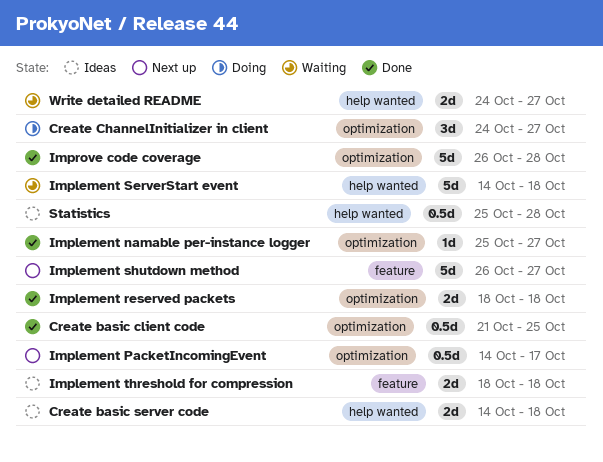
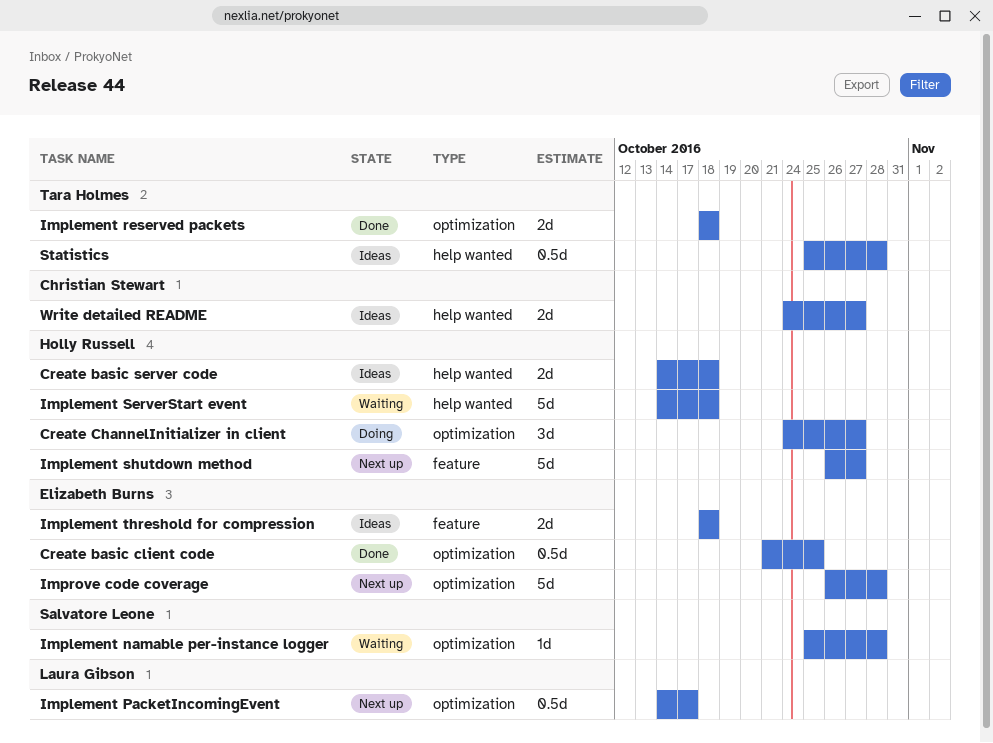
Implement namable per-instance logger, status: Done -> Waiting
Implement namable per-instance logger, due: Oct 27 -> Oct 28
Improve code coverage, status: Done -> Next up
Write detailed README, status: Waiting -> Ideas

